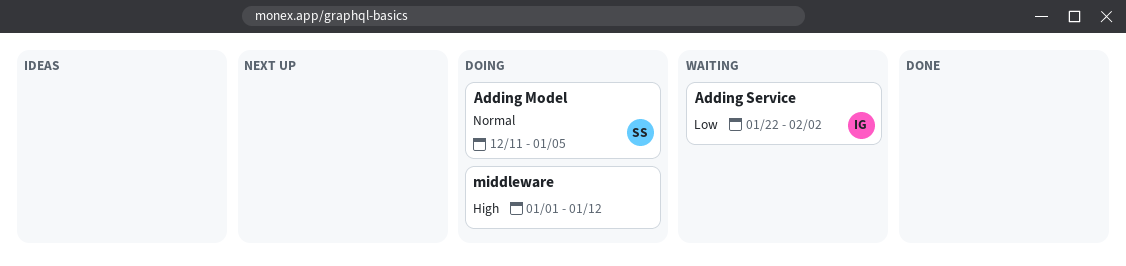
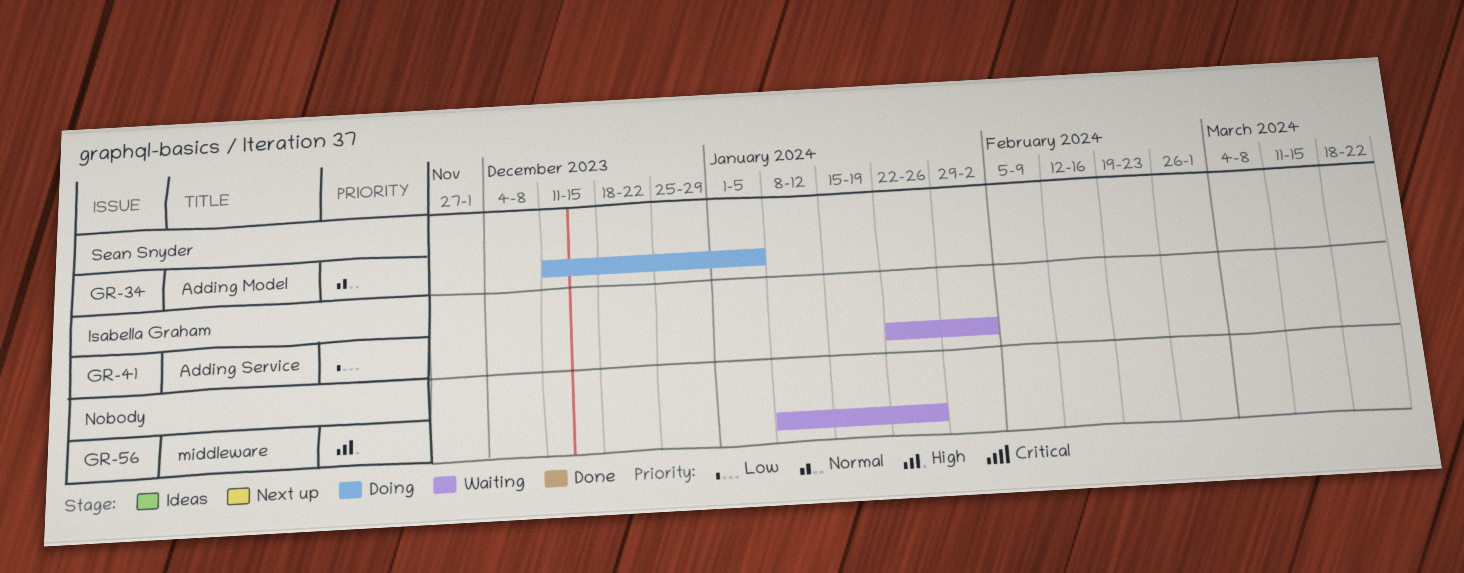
middleware, status: Doing -> Waiting
middleware, start: Jan 1 -> Jan 8
middleware, due: Jan 12 -> Jan 26

